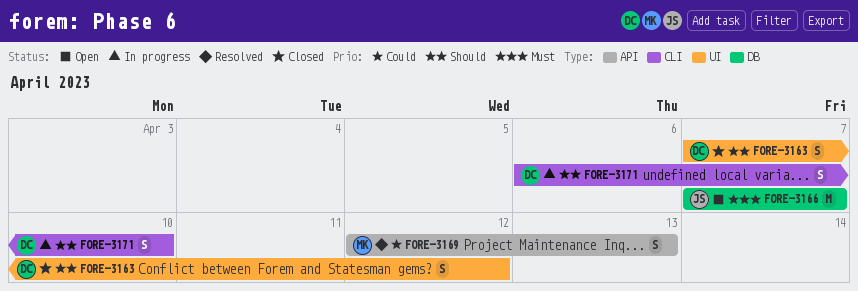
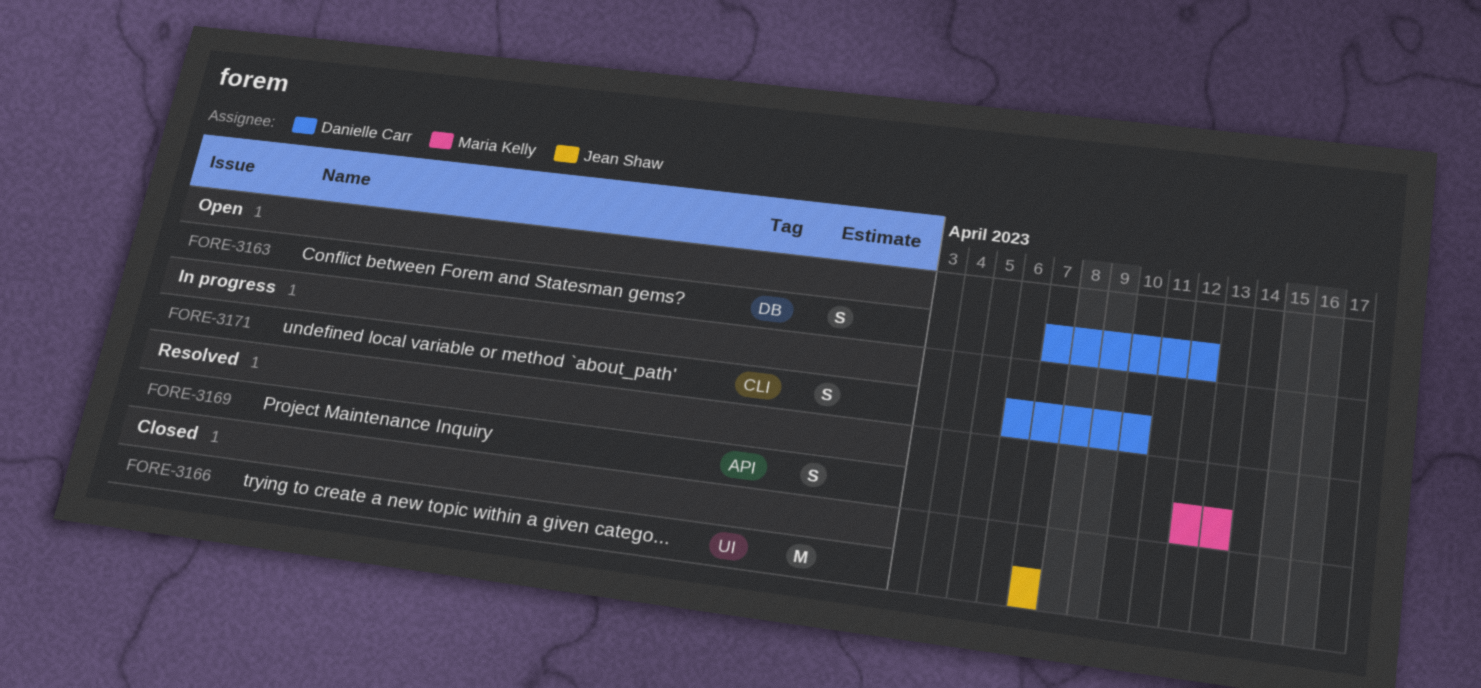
FORE-3163, status: Closed -> Open
FORE-3163, label: UI -> DB
FORE-3166, status: Open -> Closed
FORE-3166, label: DB -> UI

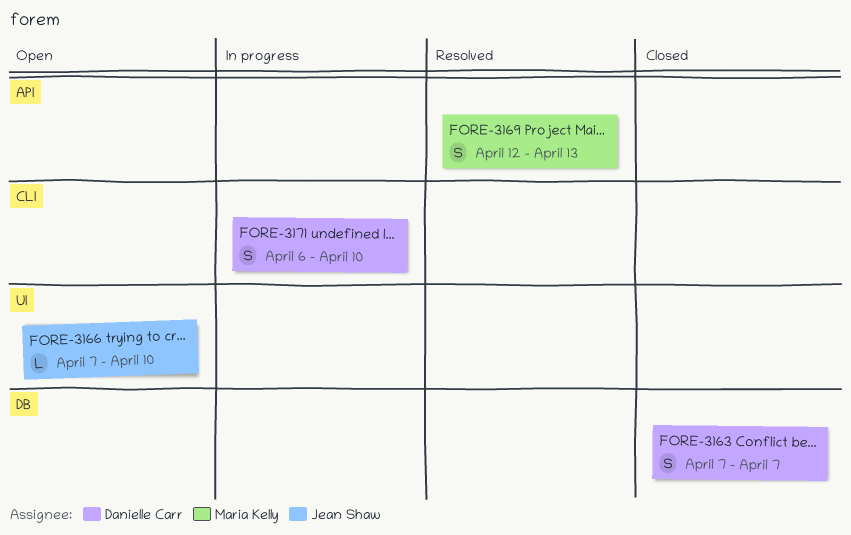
FORE-3163, status: Open -> Closed
FORE-3163, due: Apr 12 -> Apr 7
FORE-3166, status: Closed -> Open
FORE-3166, estimate: M -> L
FORE-3166, due: Apr 7 -> Apr 10

